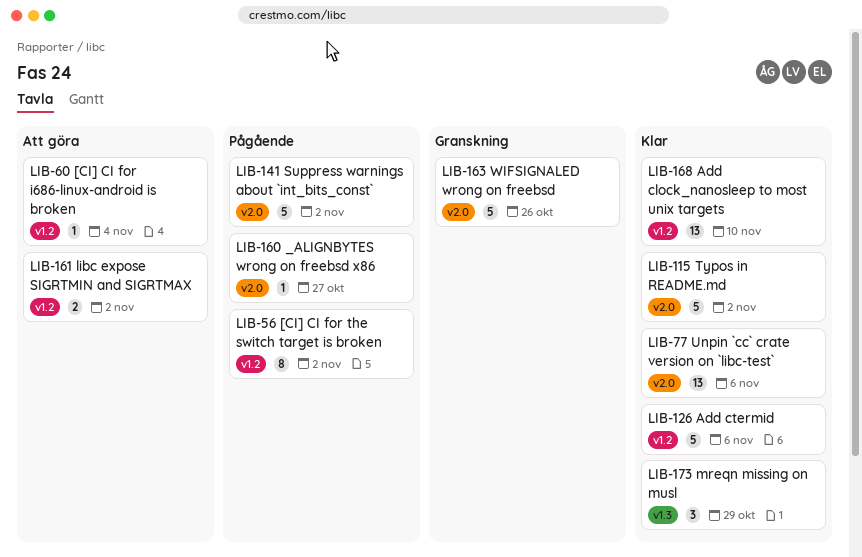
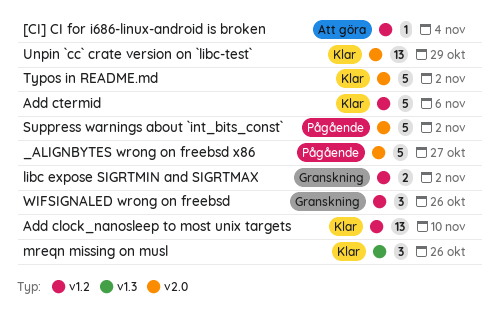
[CI] CI for the switch target is broken: present -> none
_ALIGNBYTES wrong on freebsd x86, estimate: 1 -> 5
libc expose SIGRTMIN and SIGRTMAX, status: Att göra -> Granskning
mreqn missing on musl, due: Oct 29 -> Oct 26
Unpin `cc` crate version on `libc-test`, due: Nov 6 -> Oct 29
WIFSIGNALED wrong on freebsd, label: v2.0 -> v1.2
WIFSIGNALED wrong on freebsd, estimate: 5 -> 3

